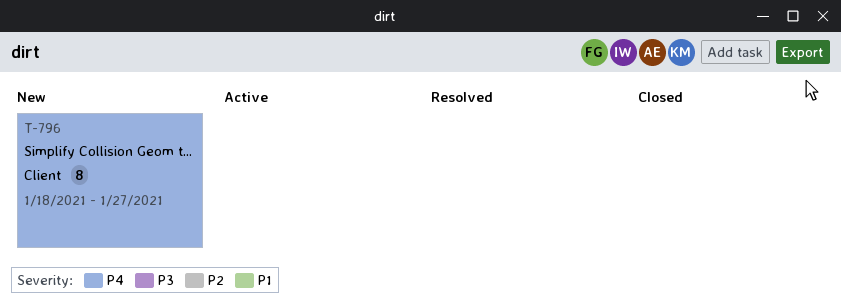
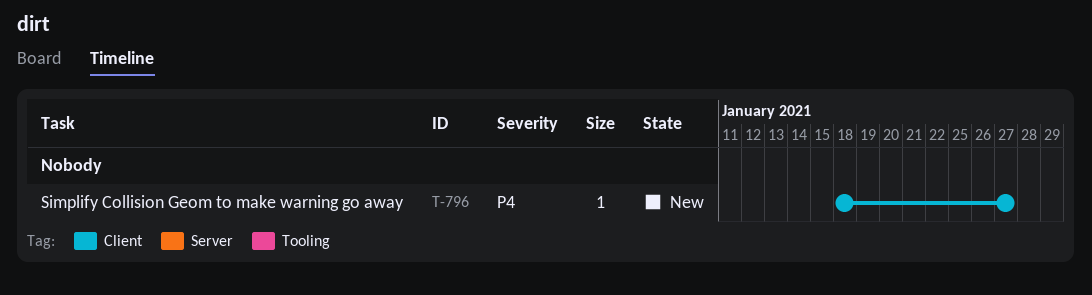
T-796, estimate: 8 -> 1

